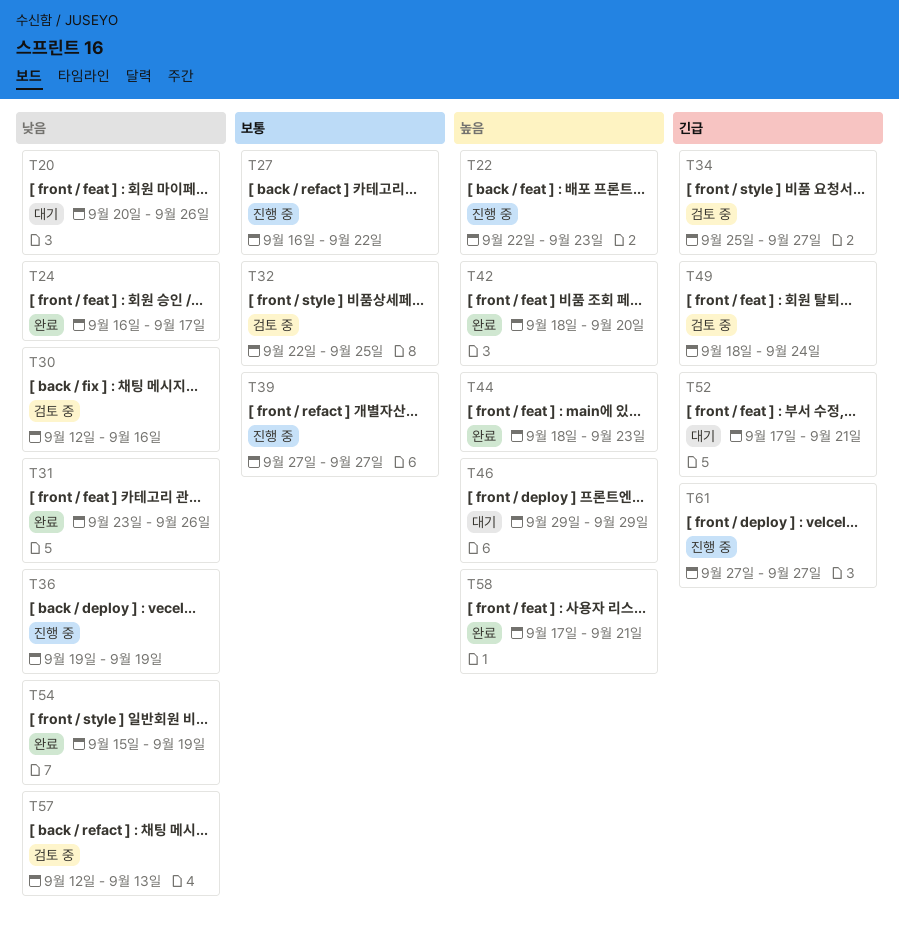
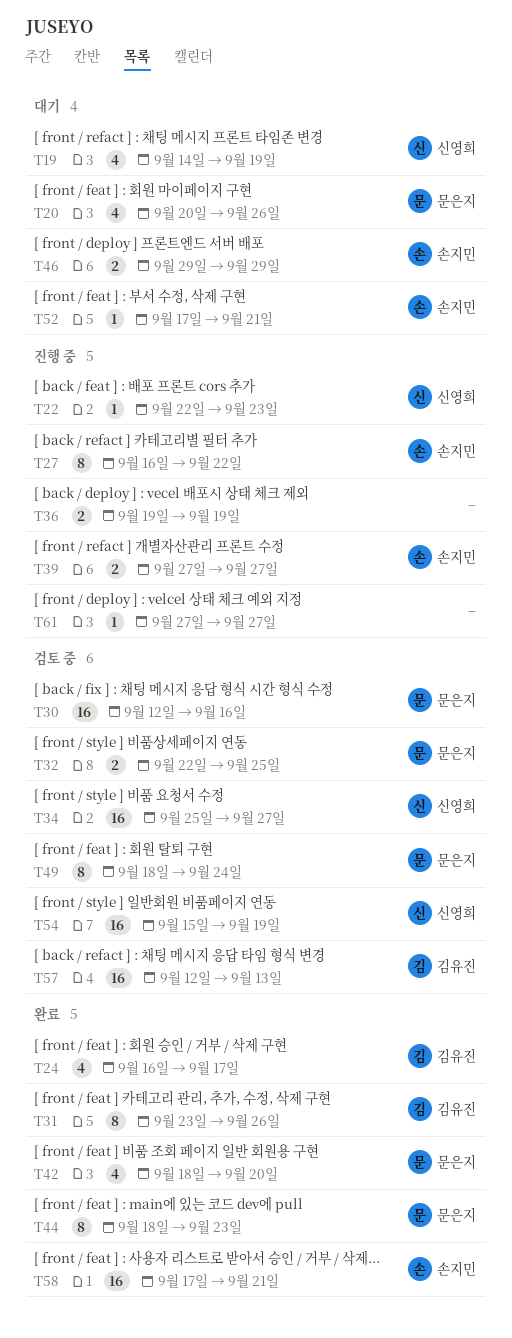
T19: none -> present
T54, status: 완료 -> 검토 중

